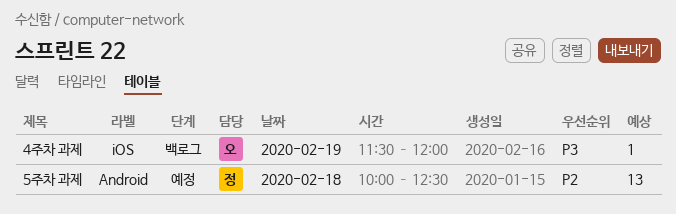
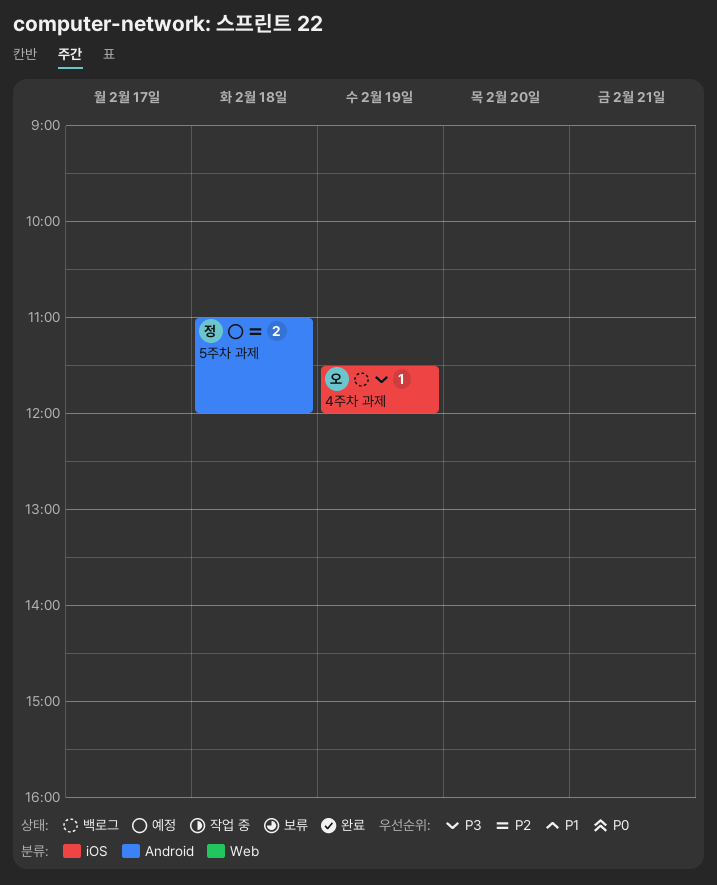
5주차 과제, estimate: 13 -> 2
5주차 과제, begins: 10:00 -> 11:00
5주차 과제, ends: 12:30 -> 12:00

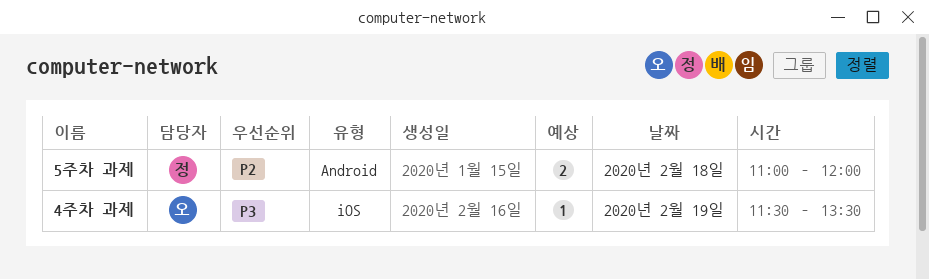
4주차 과제, ends: 12:00 -> 13:30

